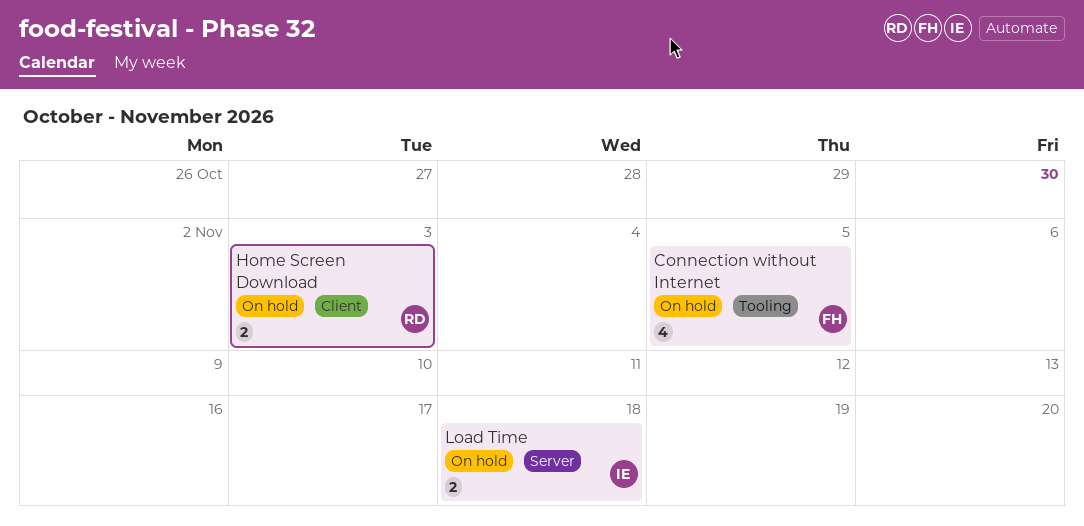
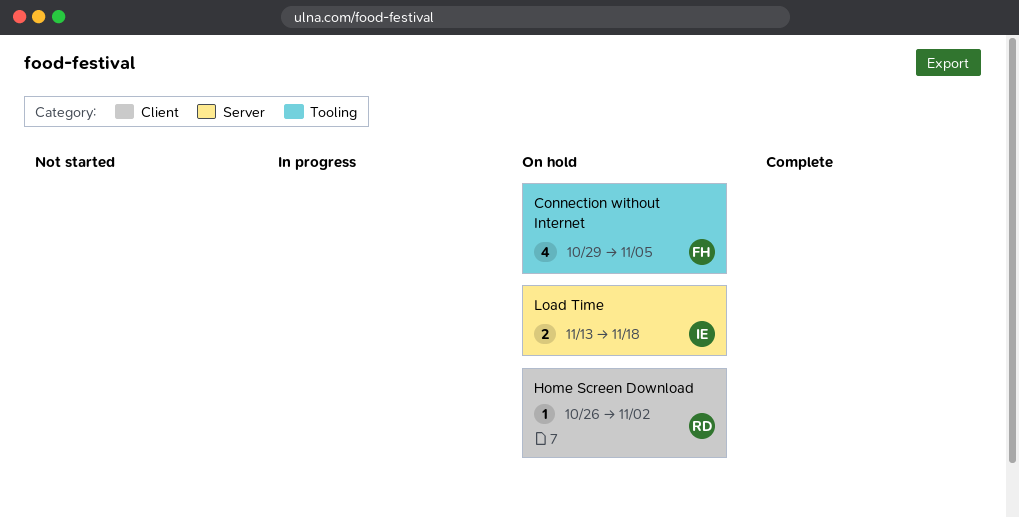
Home Screen Download, estimate: 2 -> 1
Home Screen Download, due: Nov 3 -> Nov 2

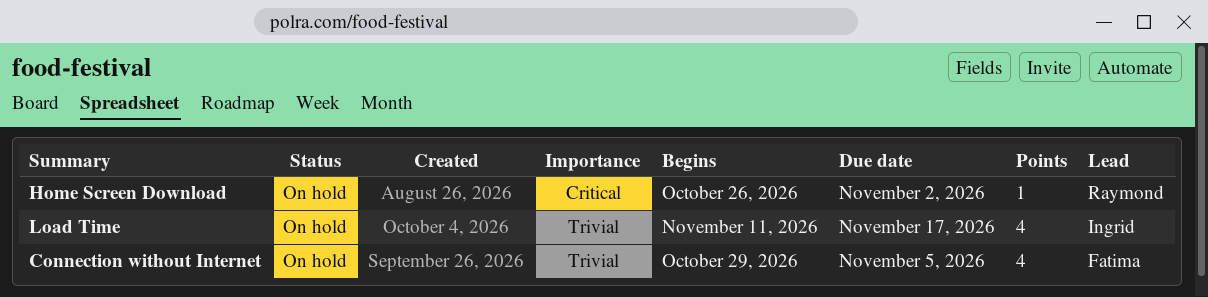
Load Time, estimate: 2 -> 4
Load Time, start: Nov 13 -> Nov 11
Load Time, due: Nov 18 -> Nov 17

